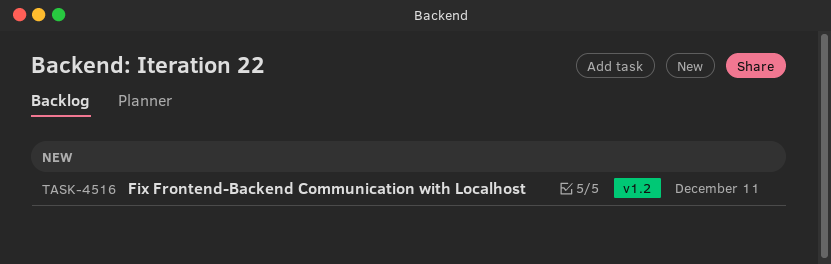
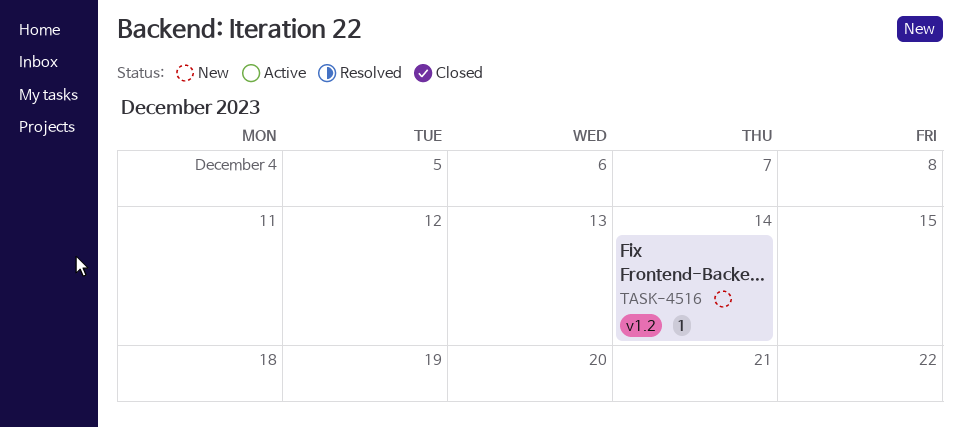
TASK-4516, due: Dec 11 -> Dec 14

